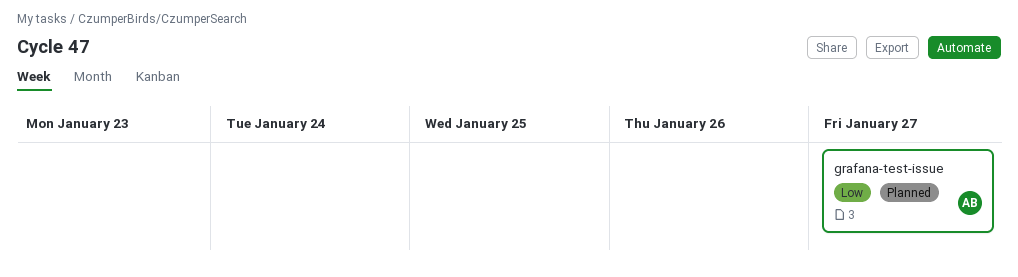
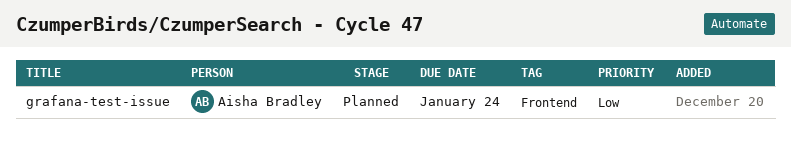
grafana-test-issue, due: Jan 27 -> Jan 24

